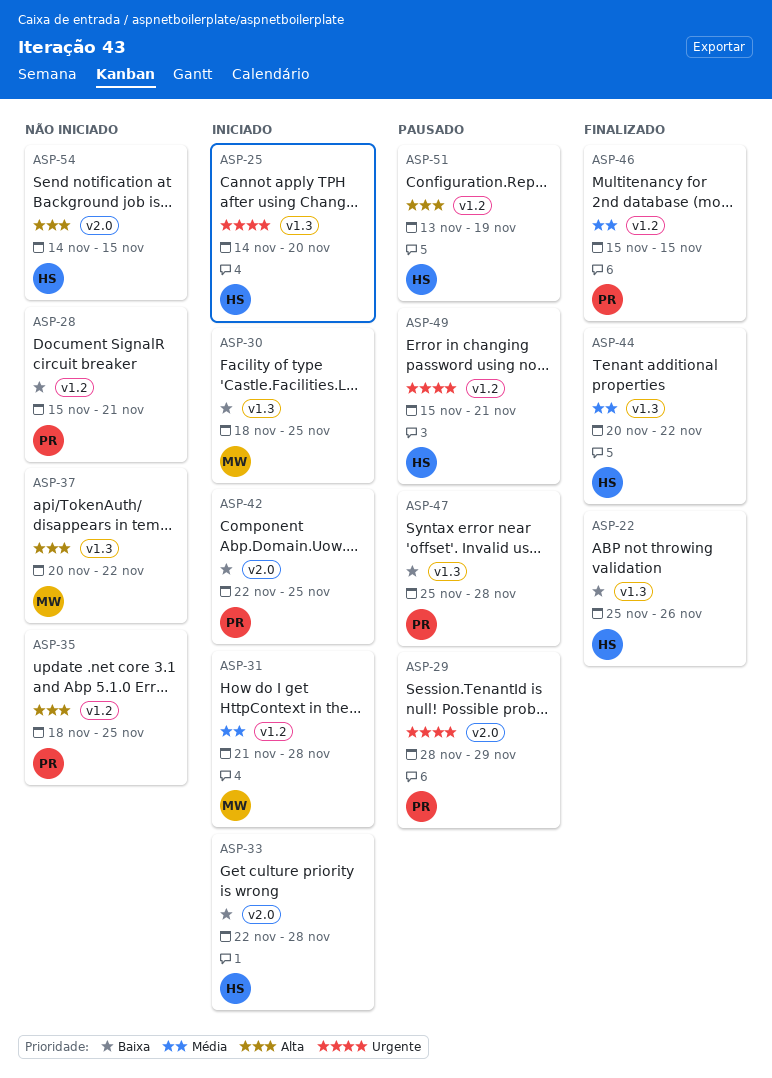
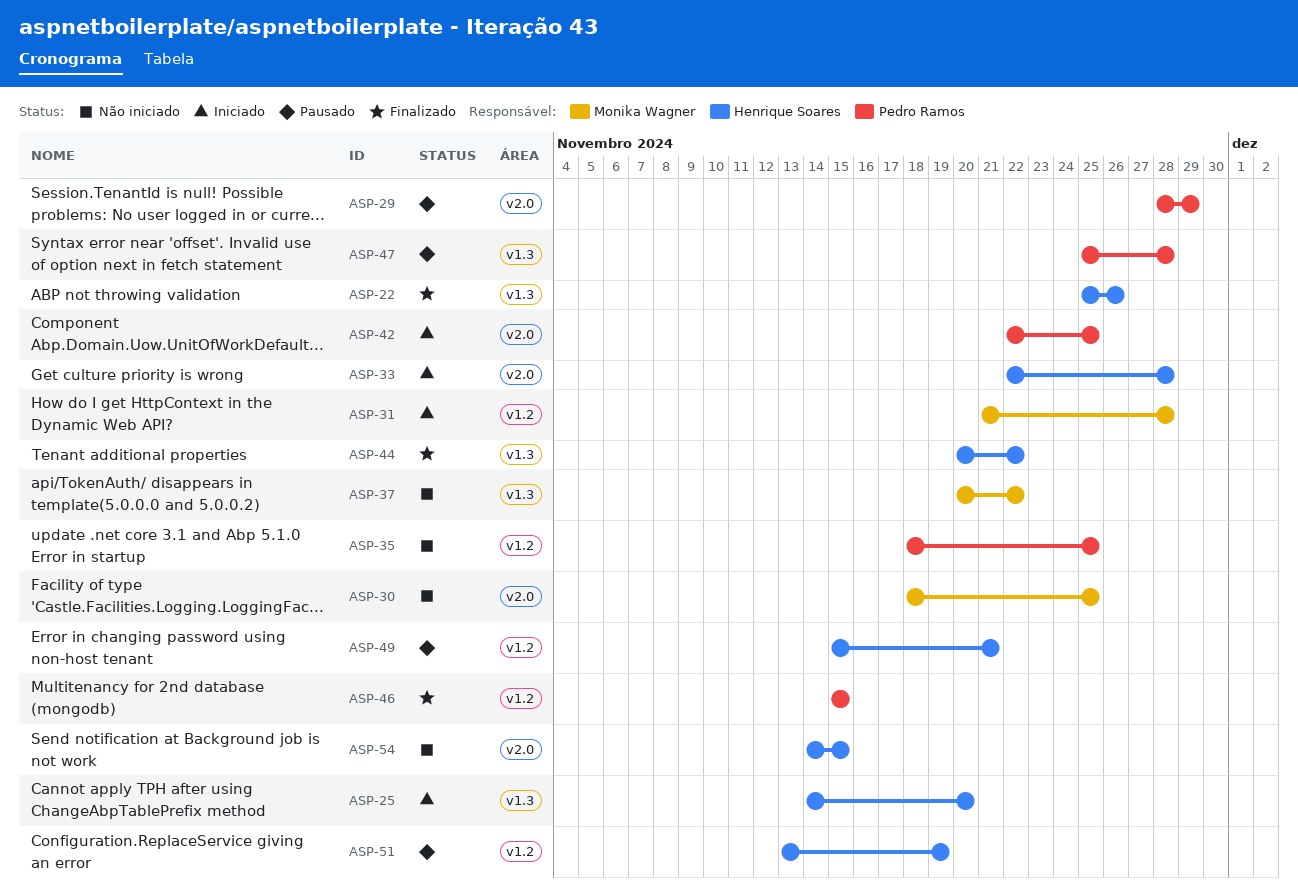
ASP-28: present -> none
ASP-30, status: Iniciado -> Não iniciado
ASP-30, label: v1.3 -> v2.0

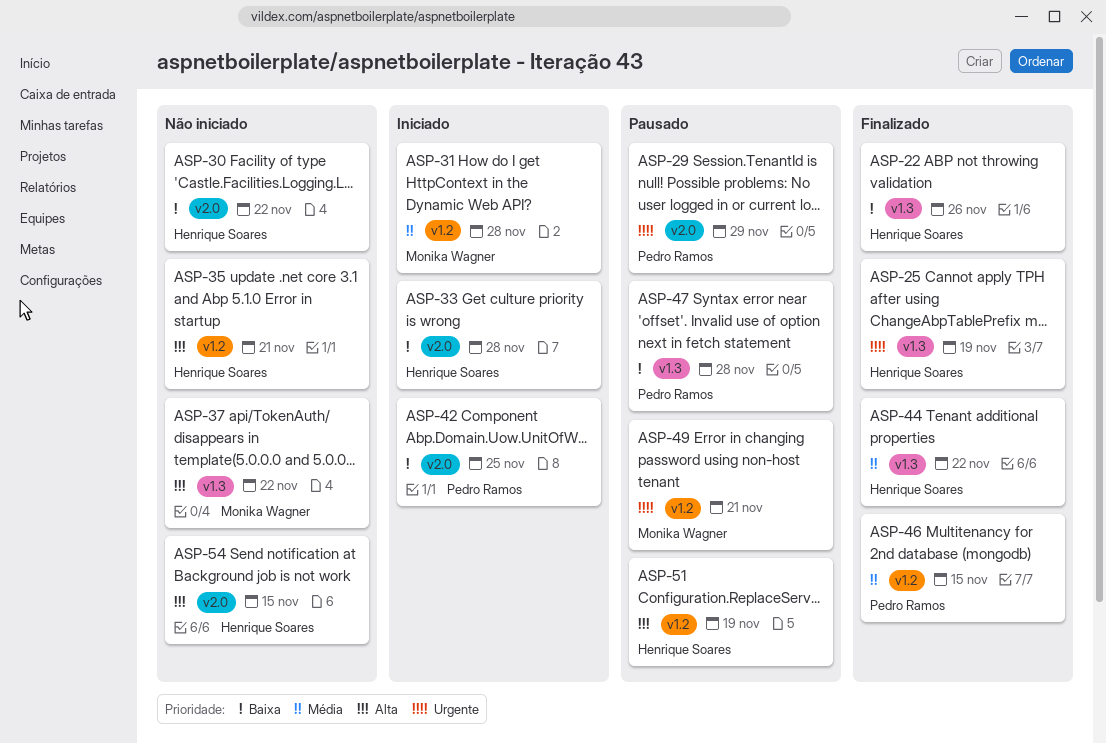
ASP-25, status: Iniciado -> Finalizado
ASP-25, due: Nov 20 -> Nov 19
ASP-30, owner: Monika Wagner -> Henrique Soares
ASP-30, due: Nov 25 -> Nov 22
ASP-35, owner: Pedro Ramos -> Henrique Soares
ASP-35, due: Nov 25 -> Nov 21
ASP-49, owner: Henrique Soares -> Monika Wagner

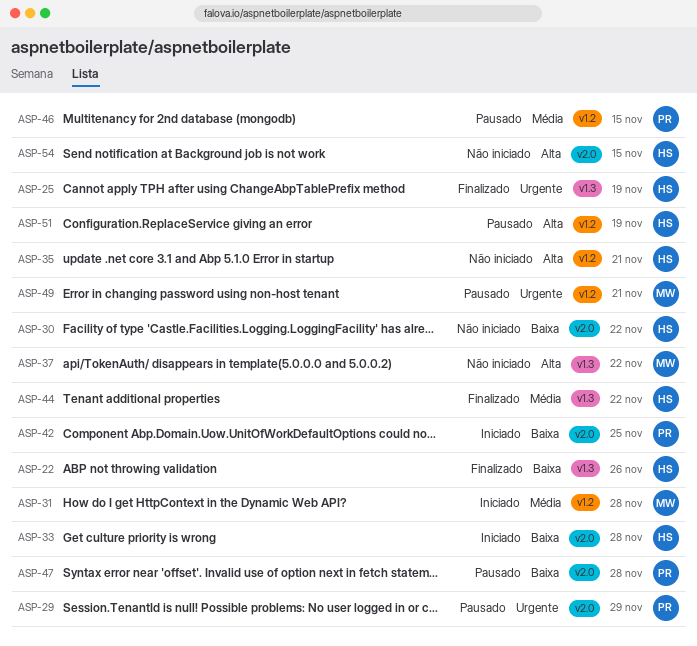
ASP-46, status: Finalizado -> Pausado
ASP-47, label: v1.3 -> v2.0

